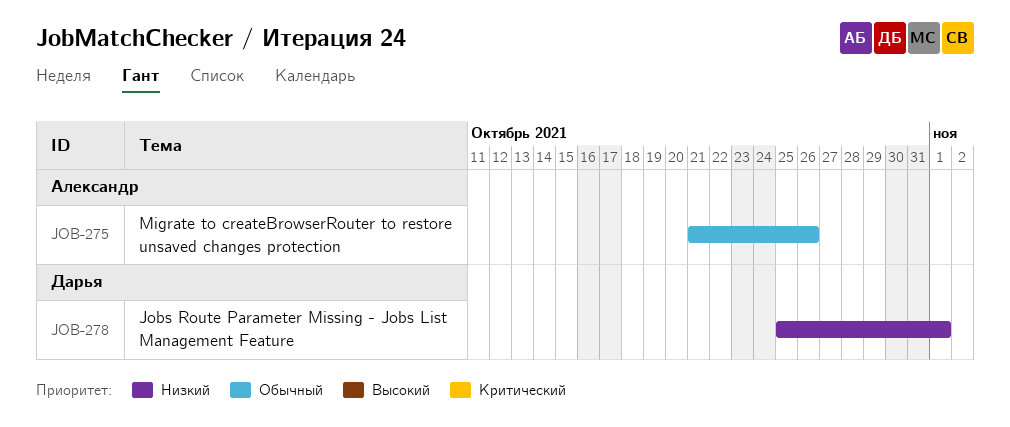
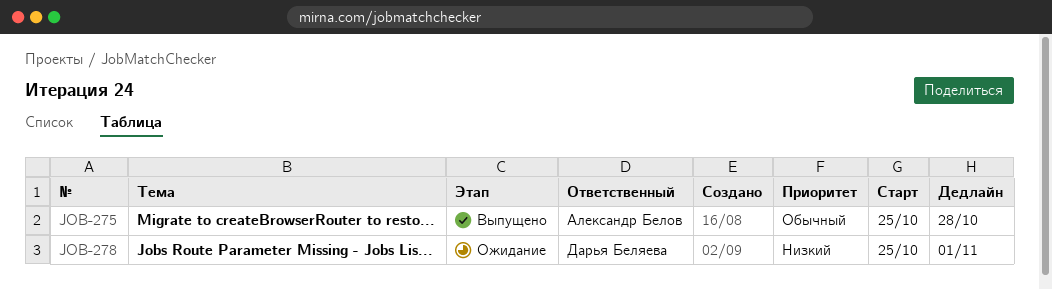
JOB-275, start: Oct 21 -> Oct 25
JOB-275, due: Oct 26 -> Oct 28

